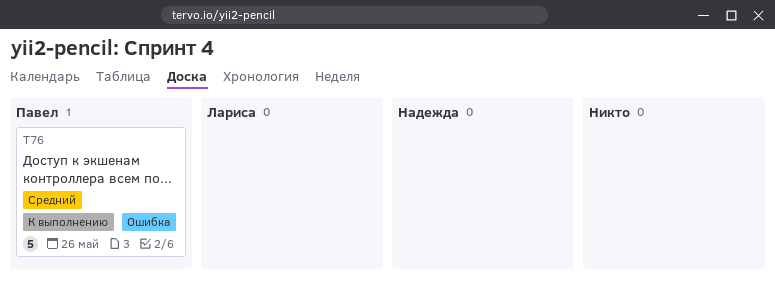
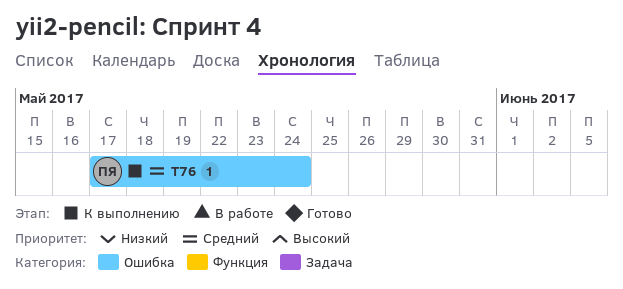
T76, estimate: 5 -> 1
T76, due: May 26 -> May 24

